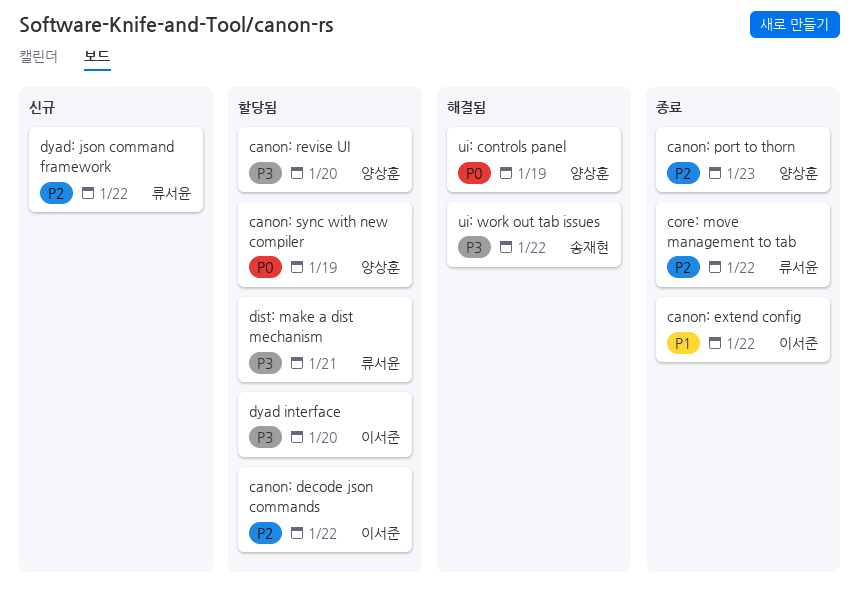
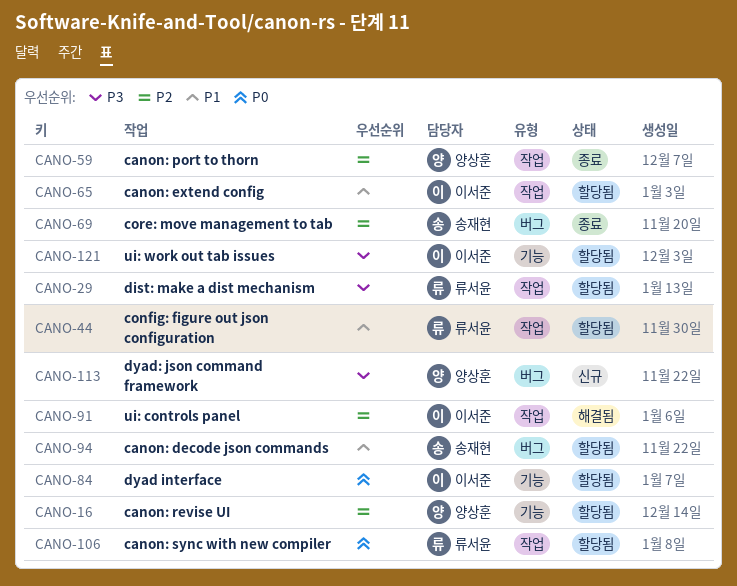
canon: decode json commands, owner: 이서준 -> 송재현
canon: decode json commands, priority: P2 -> P1
canon: extend config, status: 종료 -> 할당됨
canon: revise UI, priority: P3 -> P2
canon: sync with new compiler, owner: 양상훈 -> 류서윤
config: figure out json configuration: none -> present
core: move management to tab, owner: 류서윤 -> 송재현
dyad interface, priority: P3 -> P0
dyad: json command framework, owner: 류서윤 -> 양상훈
dyad: json command framework, priority: P2 -> P3
ui: controls panel, owner: 양상훈 -> 이서준
ui: controls panel, priority: P0 -> P2
ui: work out tab issues, status: 해결됨 -> 할당됨
ui: work out tab issues, owner: 송재현 -> 이서준

